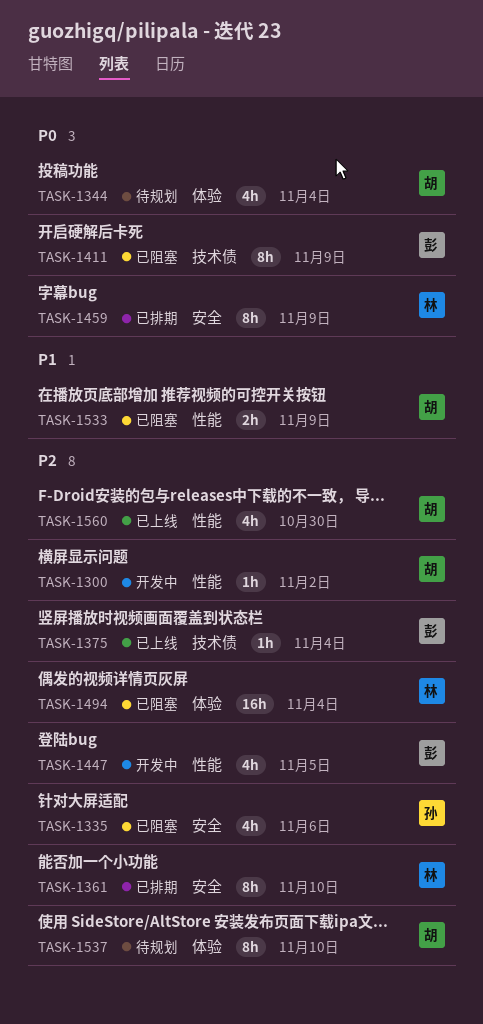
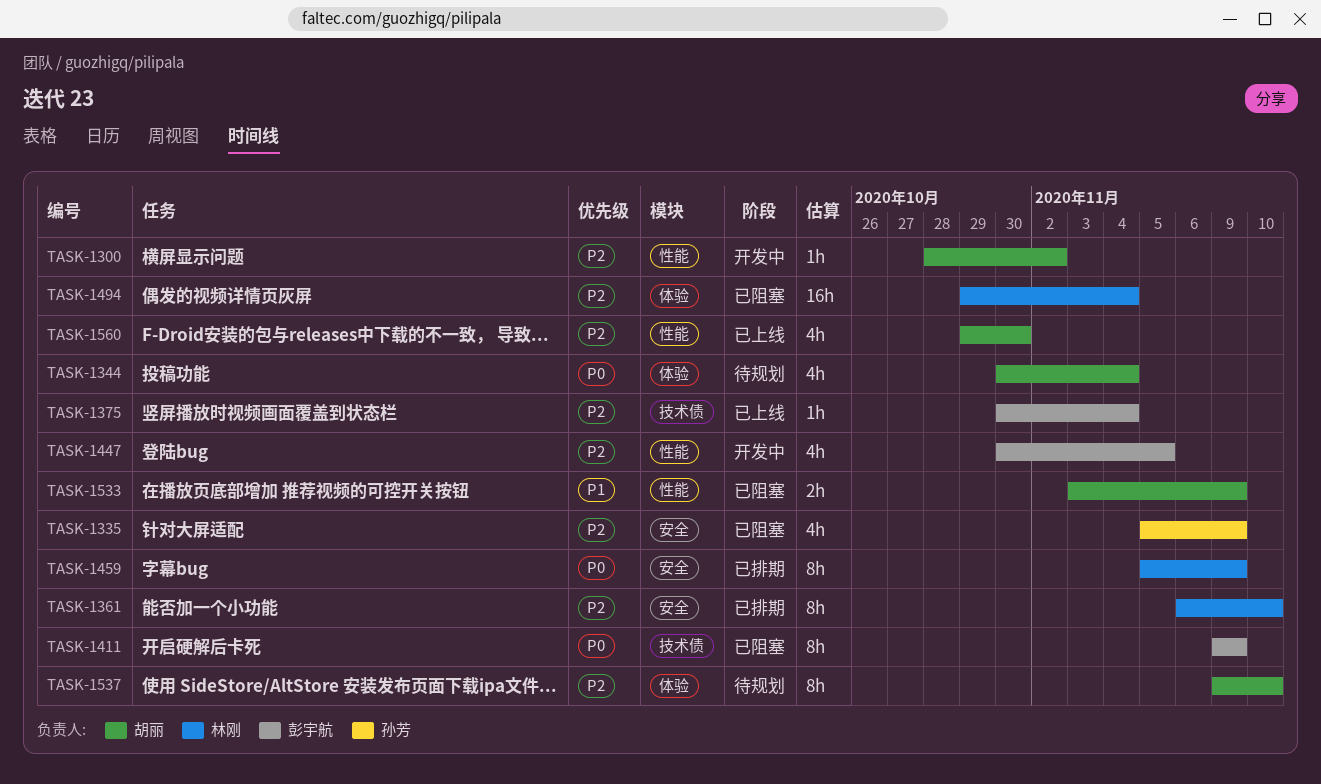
TASK-1335, due: Nov 6 -> Nov 9

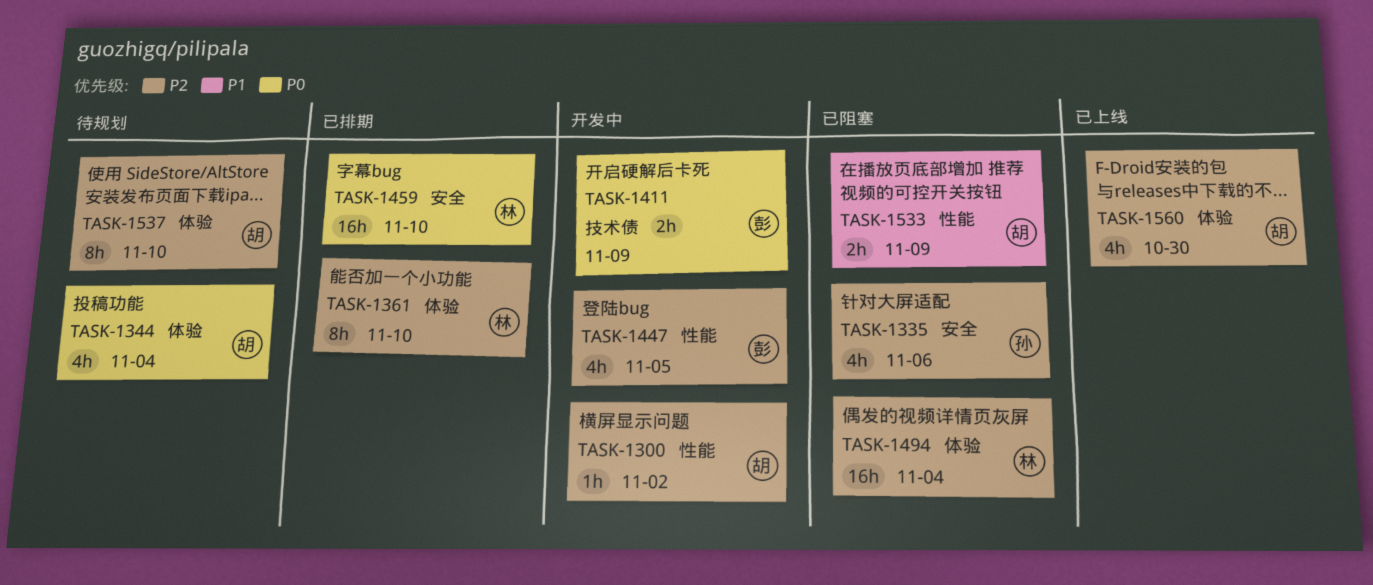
TASK-1335, due: Nov 9 -> Nov 6
TASK-1361, label: 安全 -> 体验
TASK-1375: present -> none
TASK-1411, status: 已阻塞 -> 开发中
TASK-1411, estimate: 8h -> 2h
TASK-1459, estimate: 8h -> 16h
TASK-1459, due: Nov 9 -> Nov 10
TASK-1560, label: 性能 -> 体验

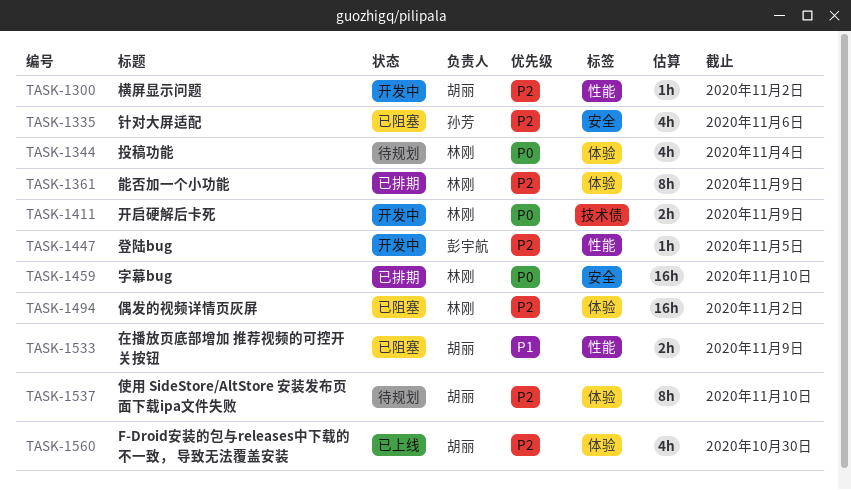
TASK-1344, owner: 胡丽 -> 林刚
TASK-1361, due: Nov 10 -> Nov 9
TASK-1411, owner: 彭宇航 -> 林刚
TASK-1447, estimate: 4h -> 1h
TASK-1494, due: Nov 4 -> Nov 2

